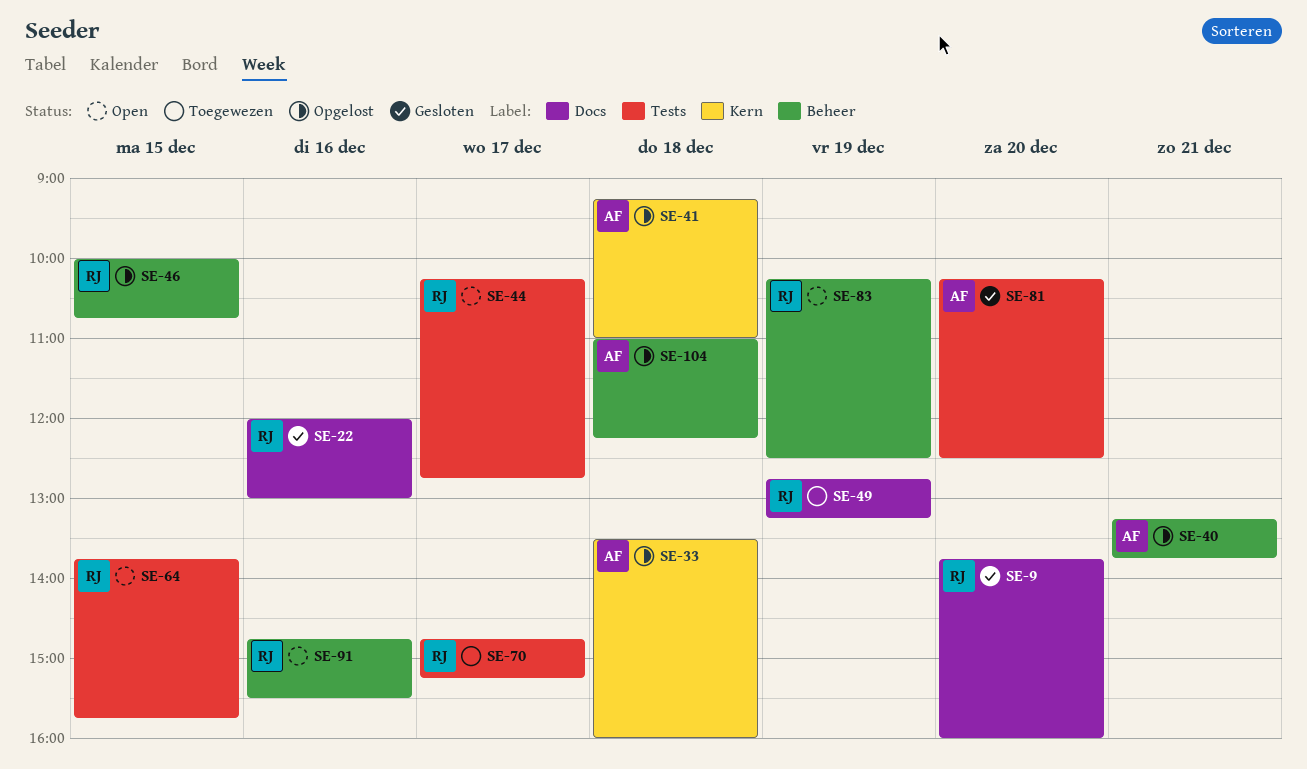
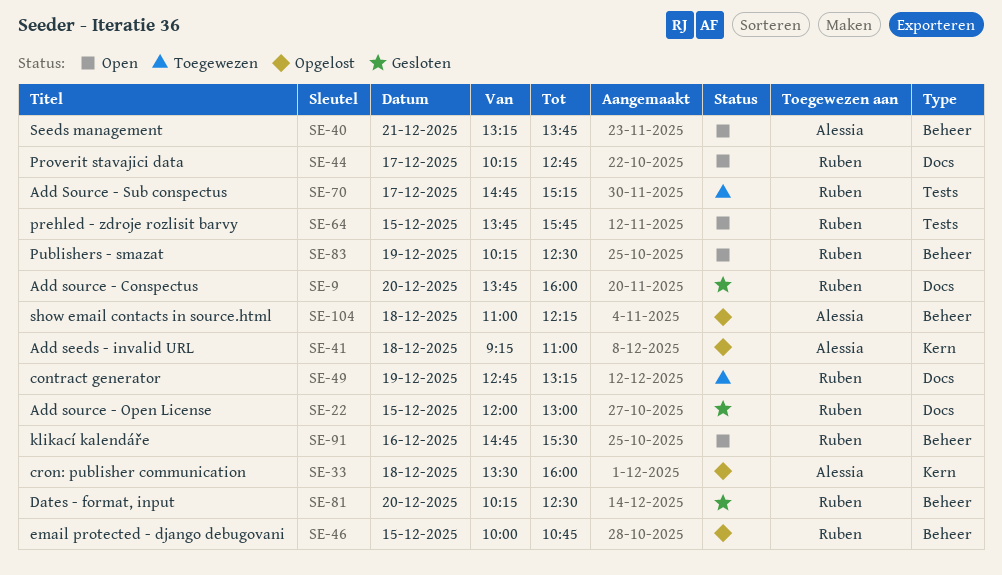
SE-22, day: Dec 16 -> Dec 15
SE-40, status: Opgelost -> Open
SE-44, label: Tests -> Docs
SE-81, owner: Alessia -> Ruben
SE-81, label: Tests -> Beheer

